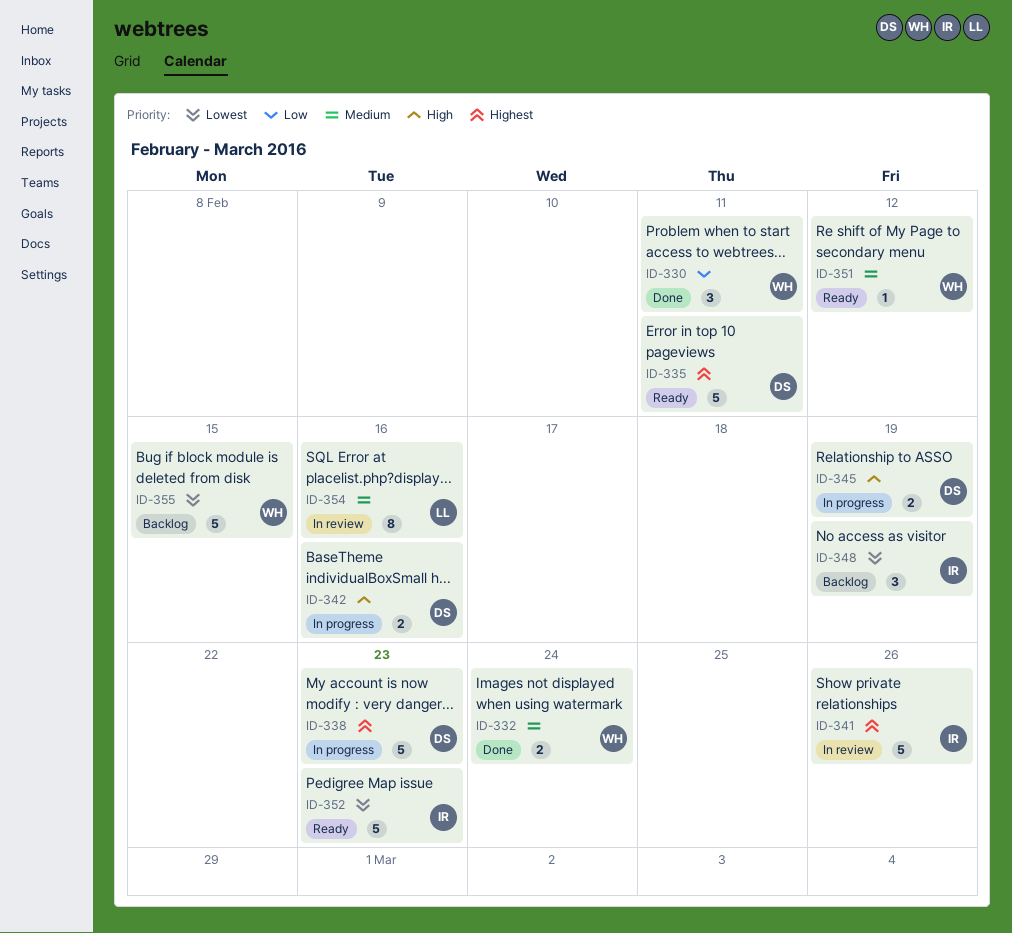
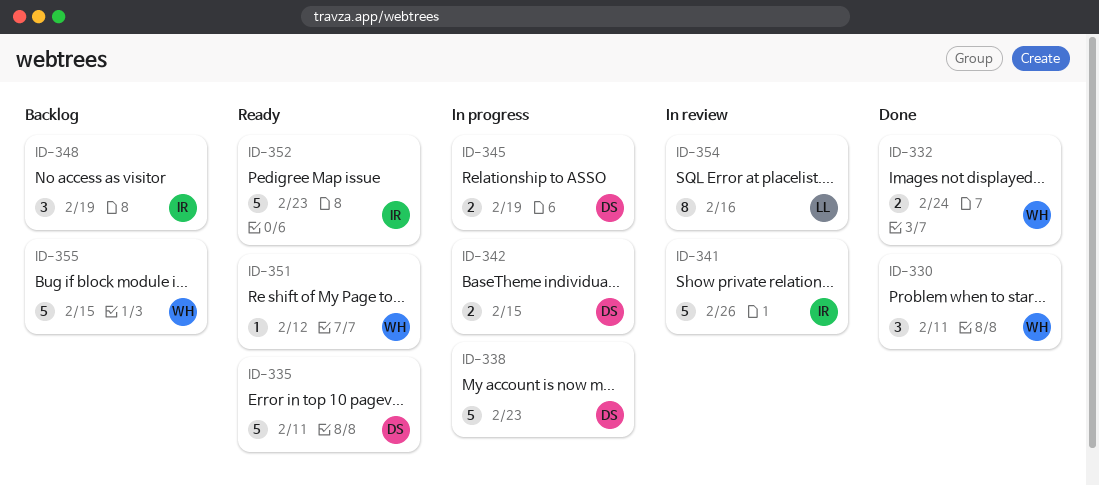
ID-342, due: Feb 16 -> Feb 15

